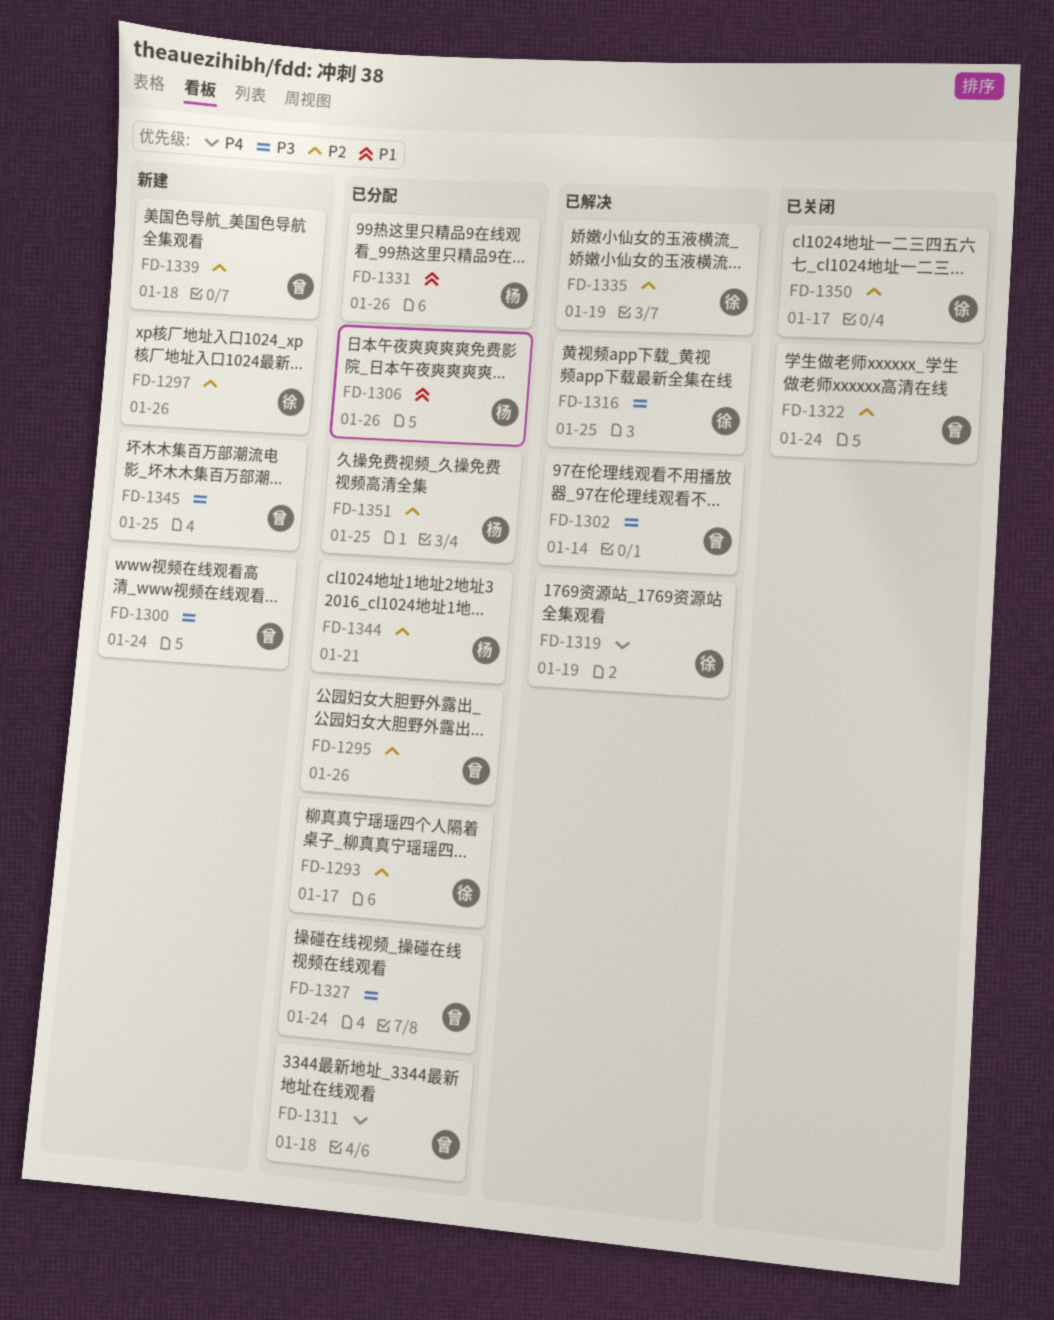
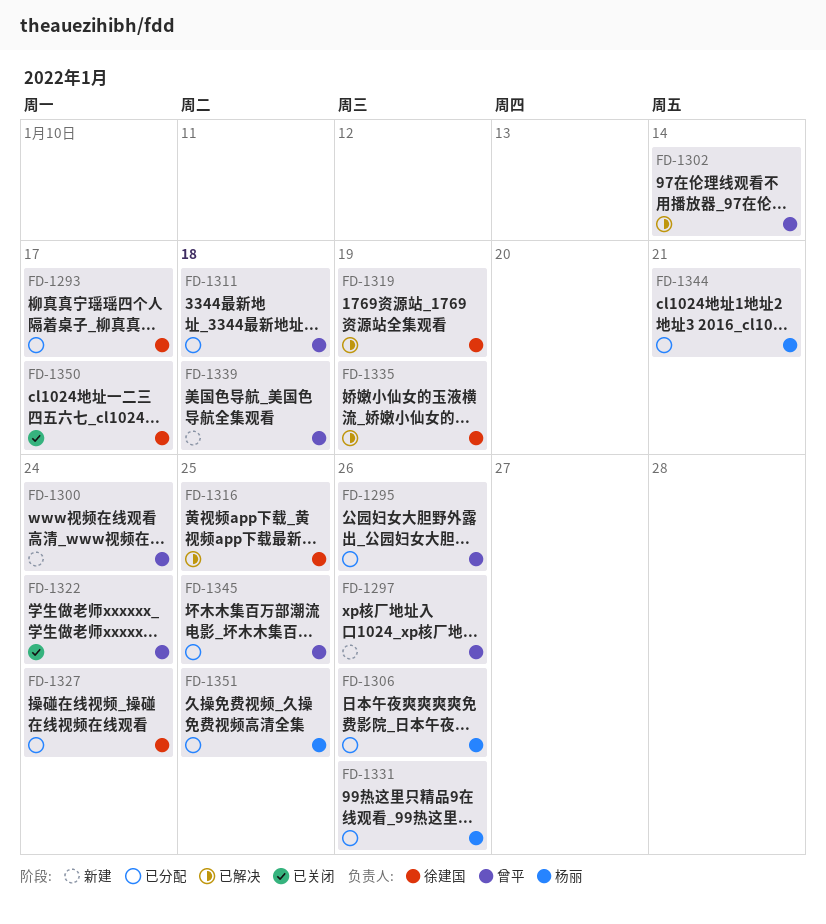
FD-1297, owner: 徐建国 -> 曾平
FD-1327, owner: 曾平 -> 徐建国
FD-1345, status: 新建 -> 已分配

